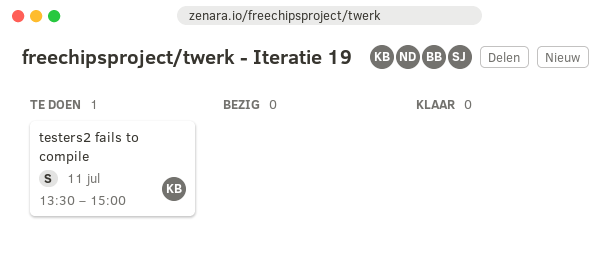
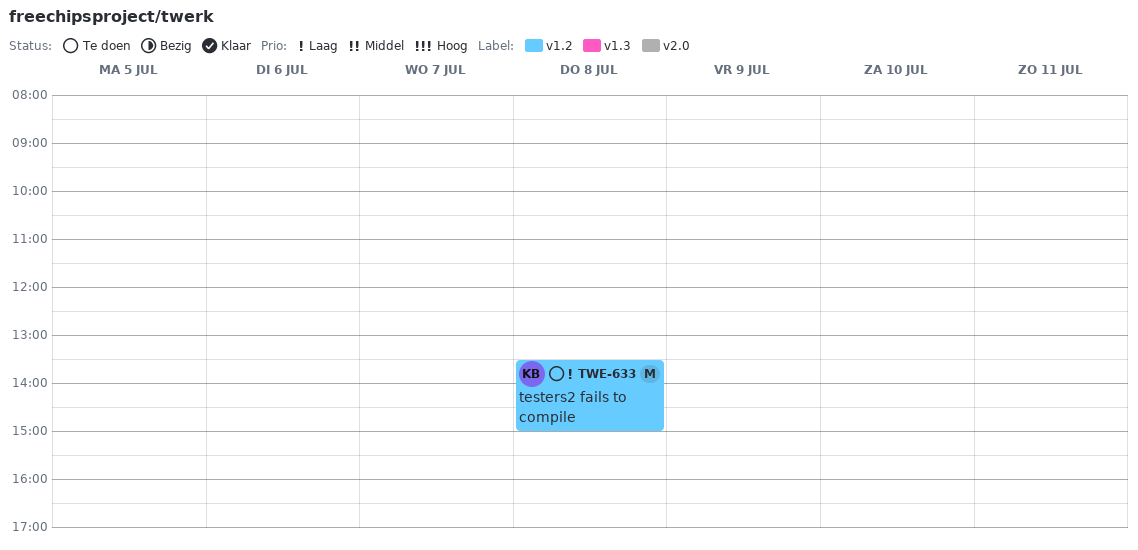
testers2 fails to compile, estimate: S -> M
testers2 fails to compile, day: Jul 11 -> Jul 8

